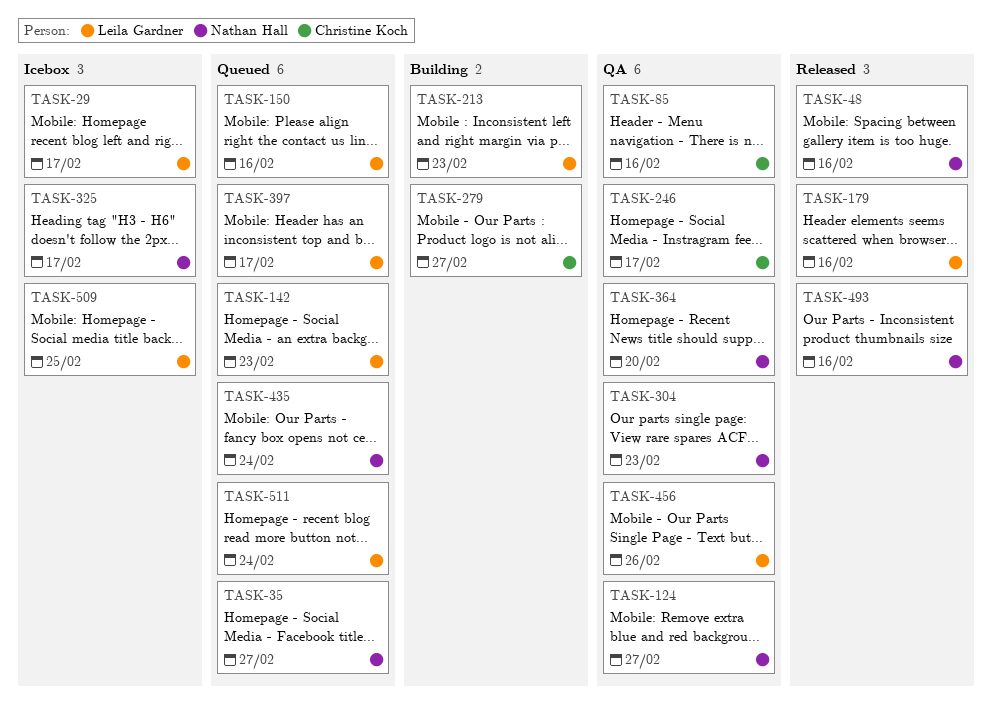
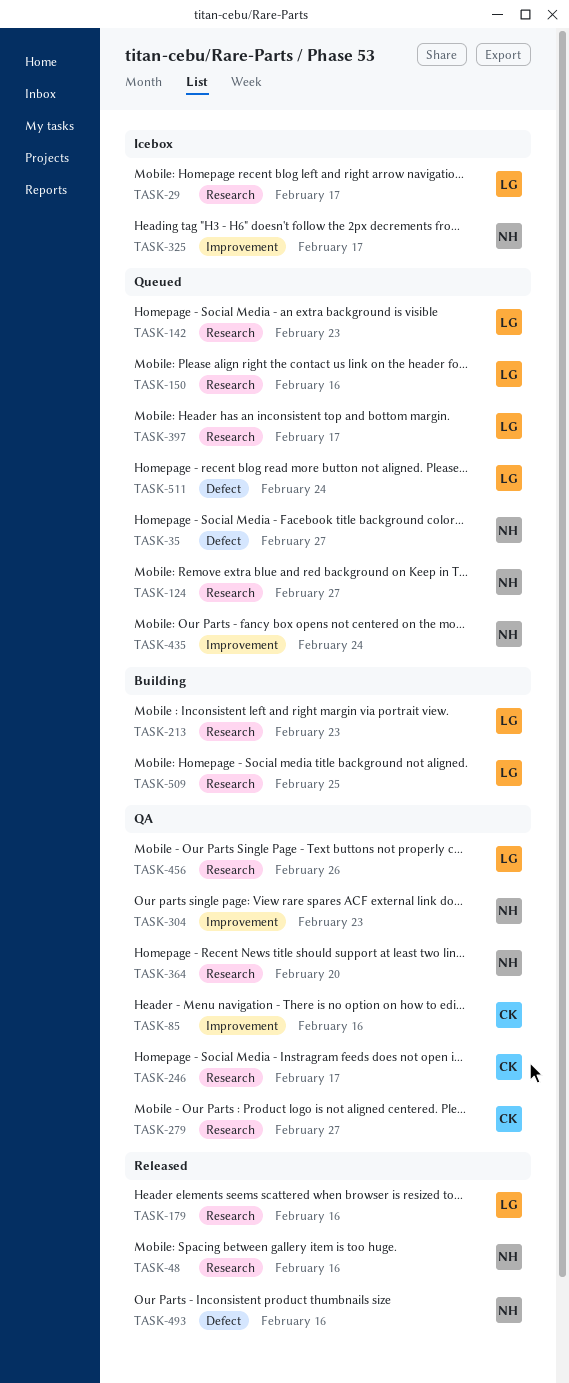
TASK-124, status: QA -> Queued
TASK-279, status: Building -> QA
TASK-509, status: Icebox -> Building

